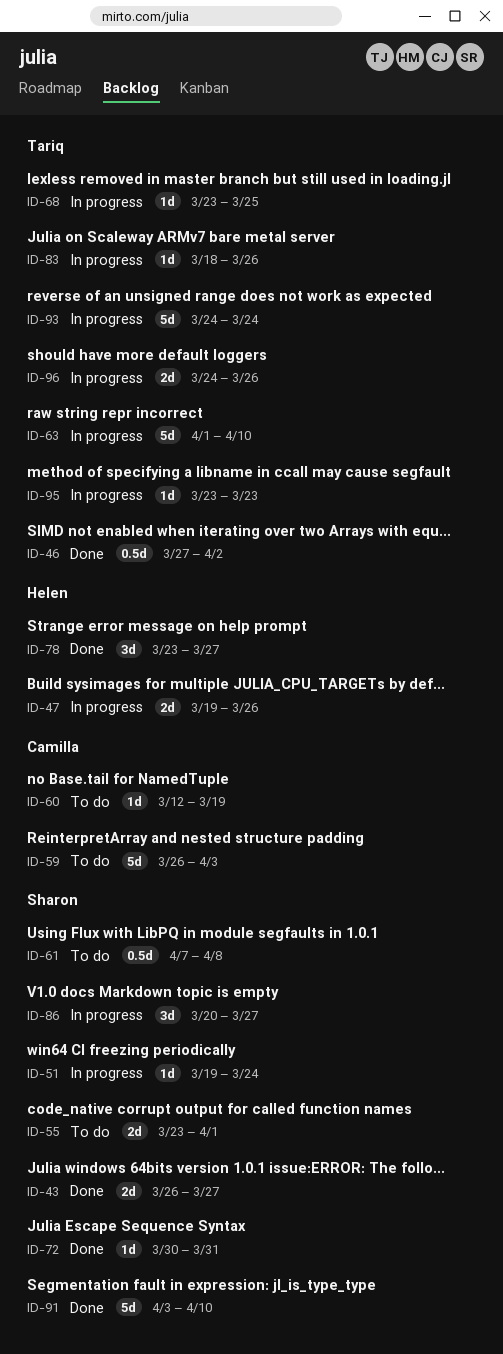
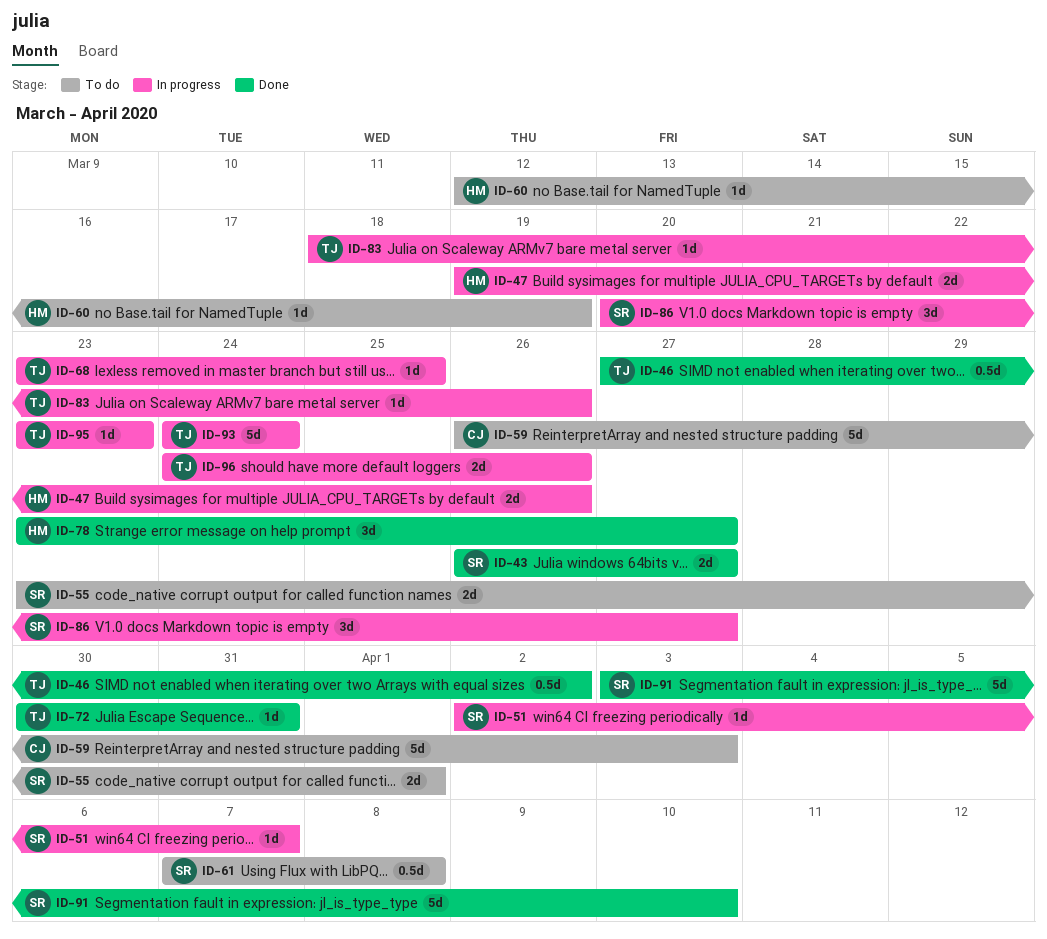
ID-51, start: Mar 19 -> Apr 2
ID-51, due: Mar 24 -> Apr 7
ID-60, owner: Camilla -> Helen
ID-63: present -> none
ID-72, owner: Sharon -> Tariq

